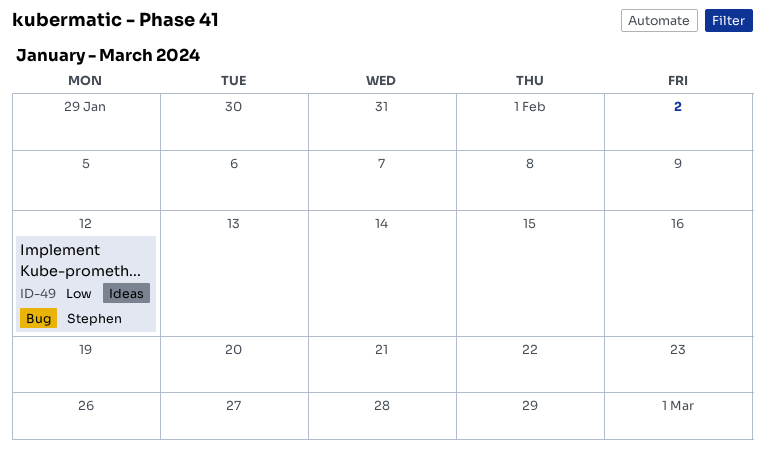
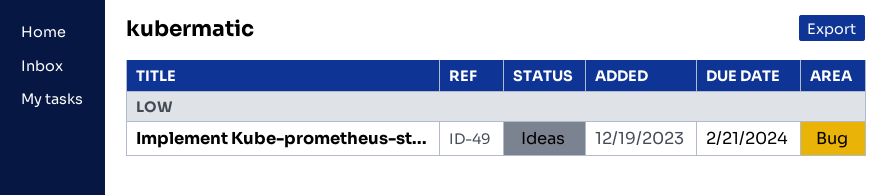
ID-49, due: Feb 12 -> Feb 21

